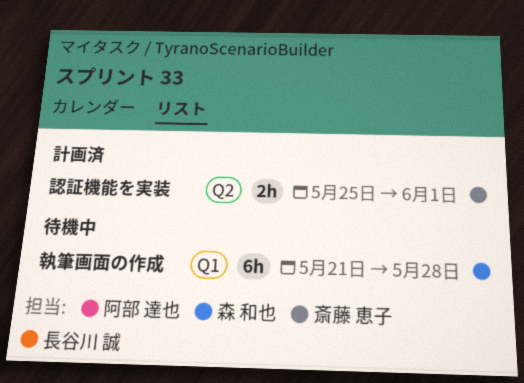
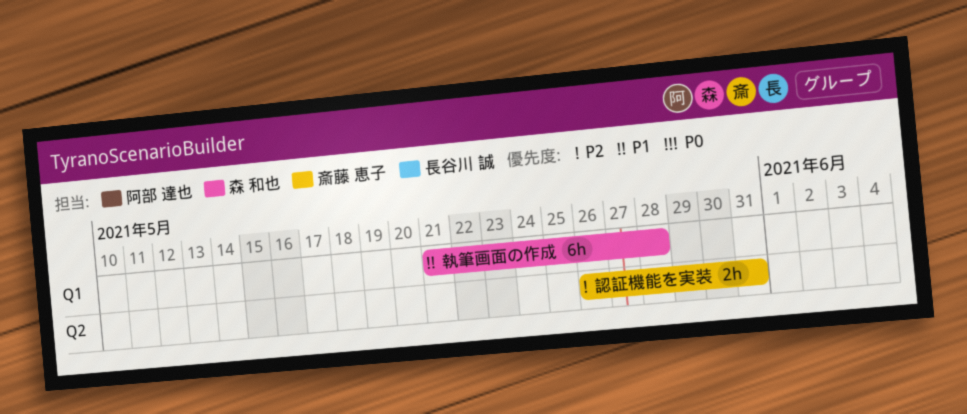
認証機能を実装, start: May 25 -> May 26
認証機能を実装, due: Jun 1 -> May 31

